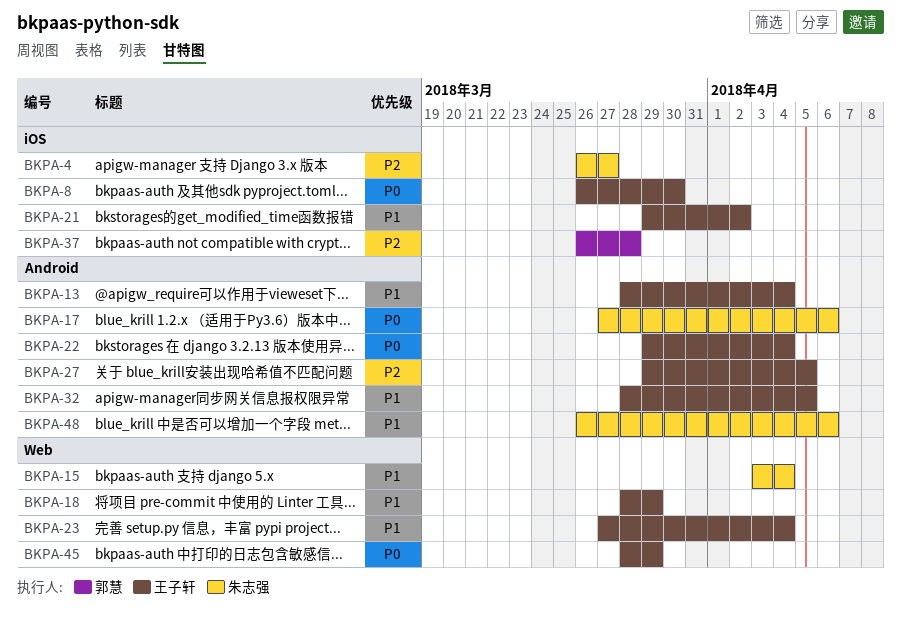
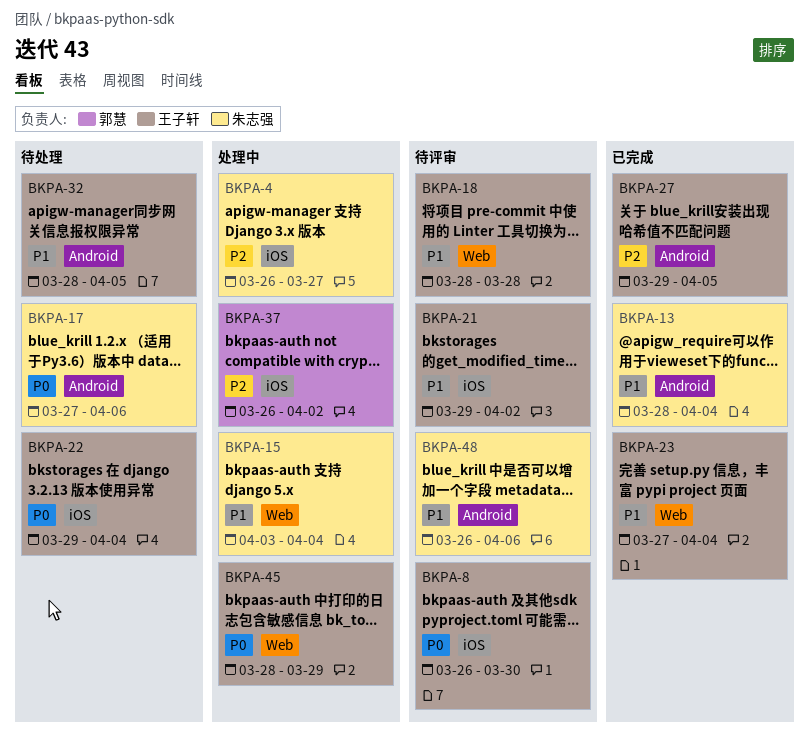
BKPA-13, owner: 王子轩 -> 朱志强
BKPA-18, due: Mar 29 -> Mar 28
BKPA-22, label: Android -> iOS
BKPA-37, due: Mar 28 -> Apr 2

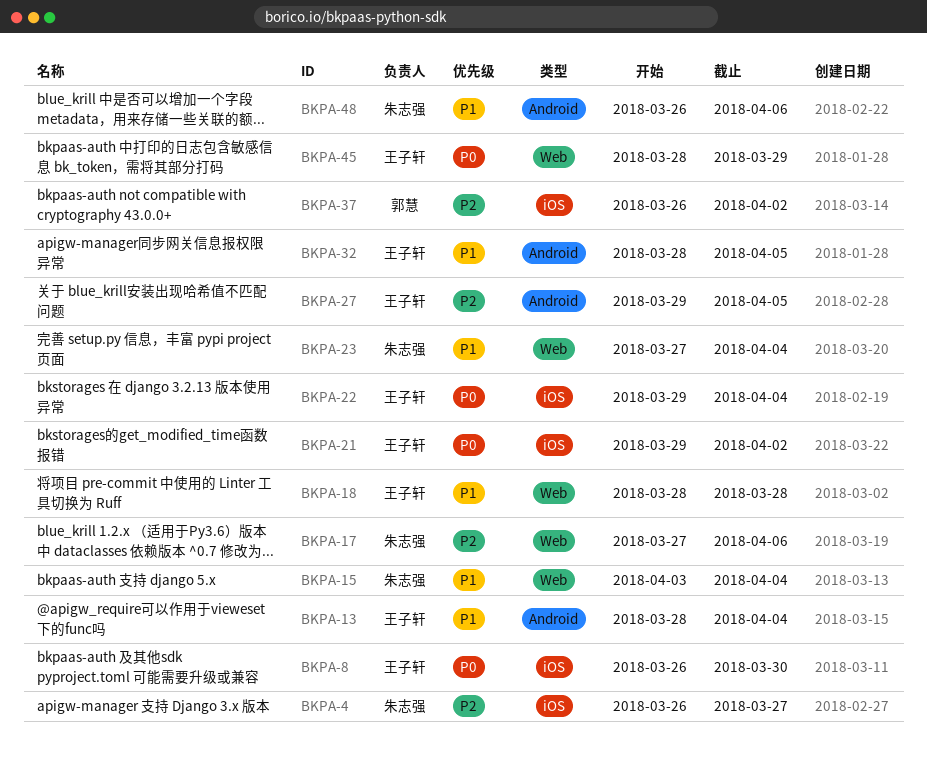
BKPA-13, owner: 朱志强 -> 王子轩
BKPA-17, priority: P0 -> P2
BKPA-17, label: Android -> Web
BKPA-21, priority: P1 -> P0
BKPA-23, owner: 王子轩 -> 朱志强

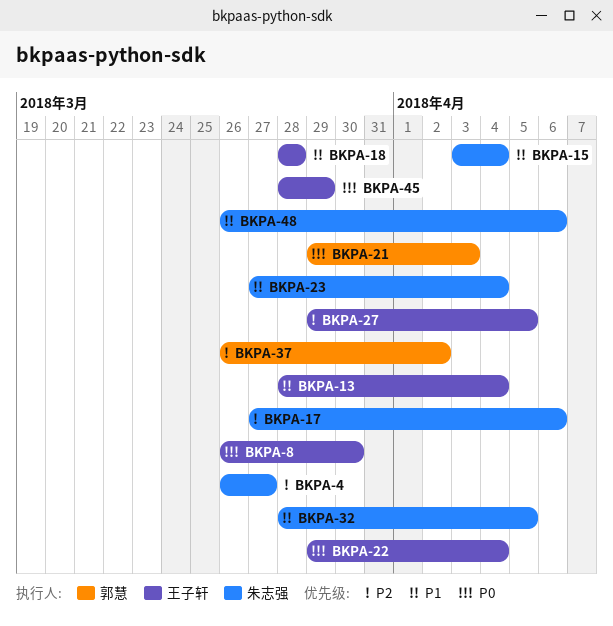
BKPA-21, owner: 王子轩 -> 郭慧
BKPA-21, due: Apr 2 -> Apr 3
BKPA-32, owner: 王子轩 -> 朱志强

